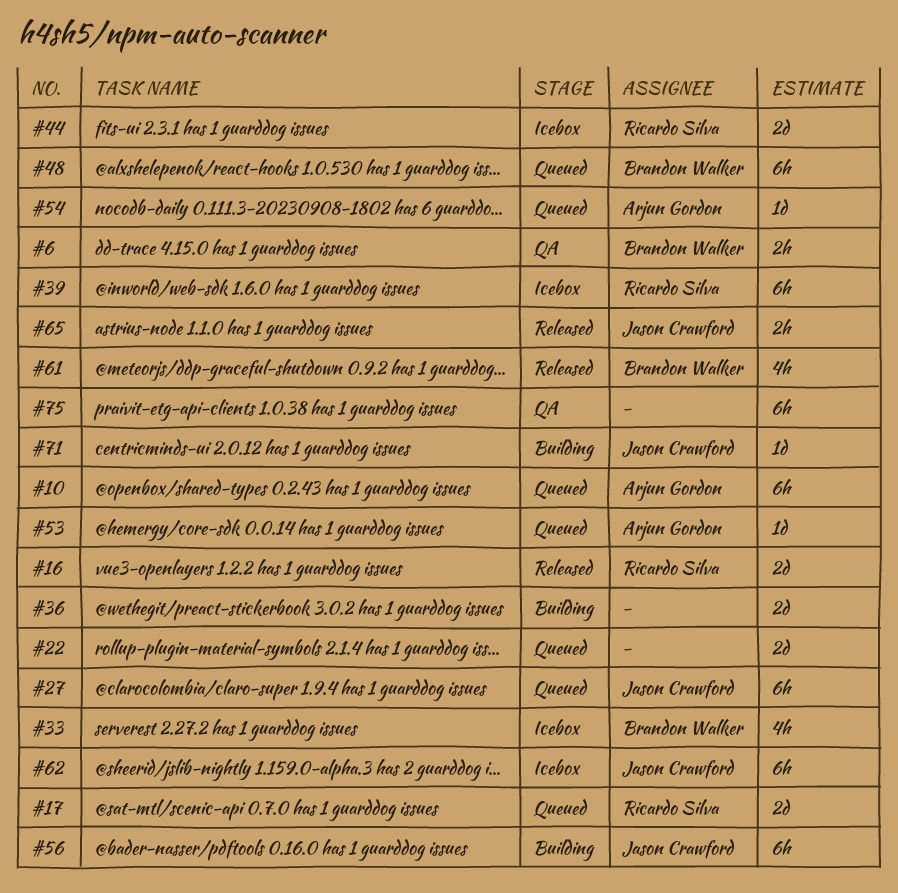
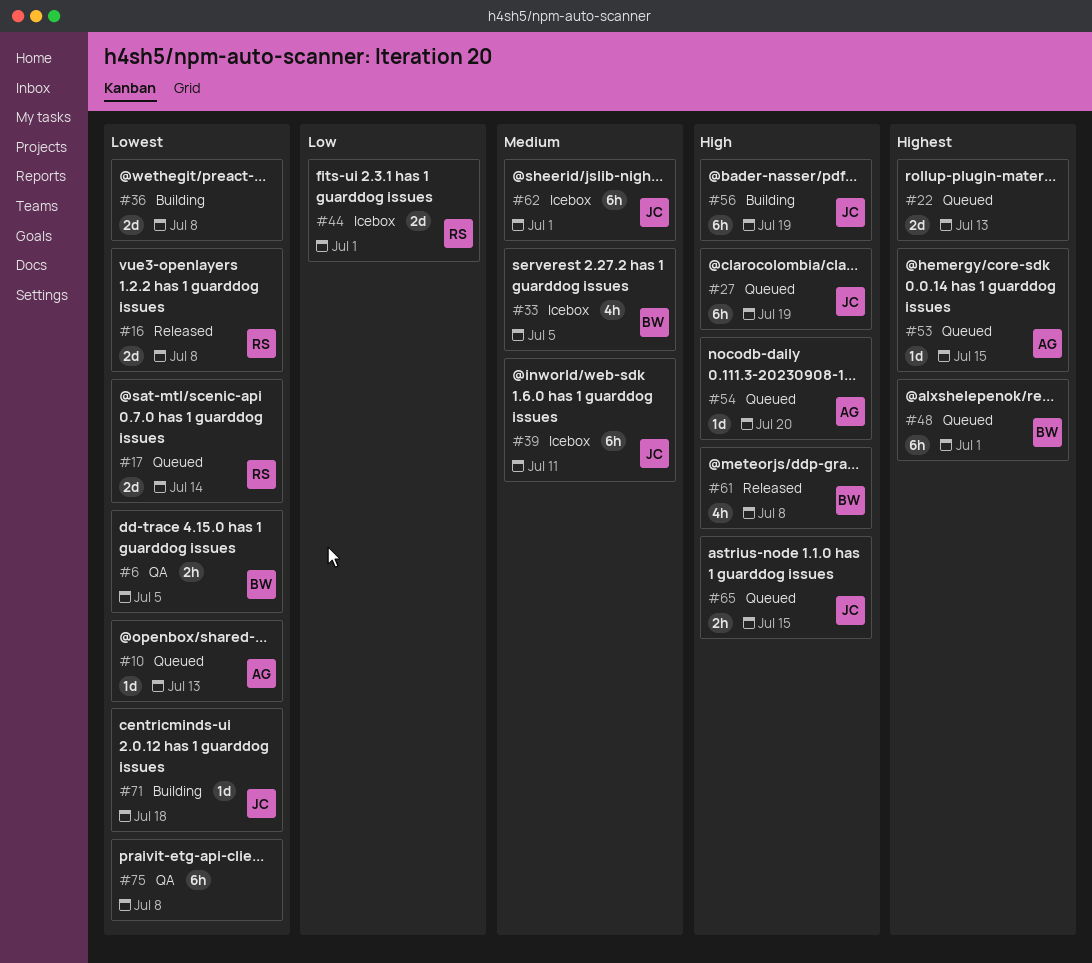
#10, estimate: 6h -> 1d
#39, owner: Ricardo Silva -> Jason Crawford
#65, status: Released -> Queued

